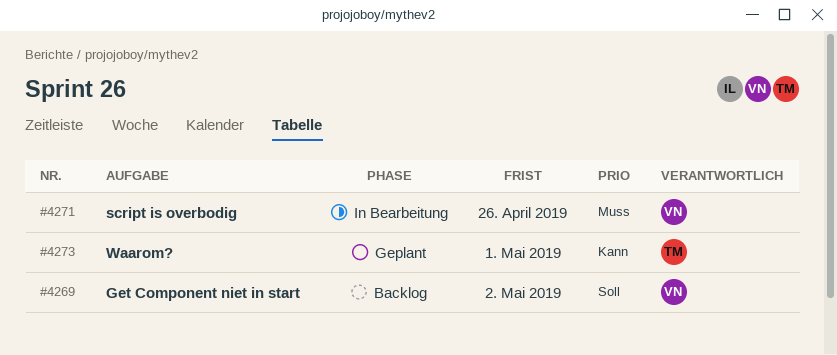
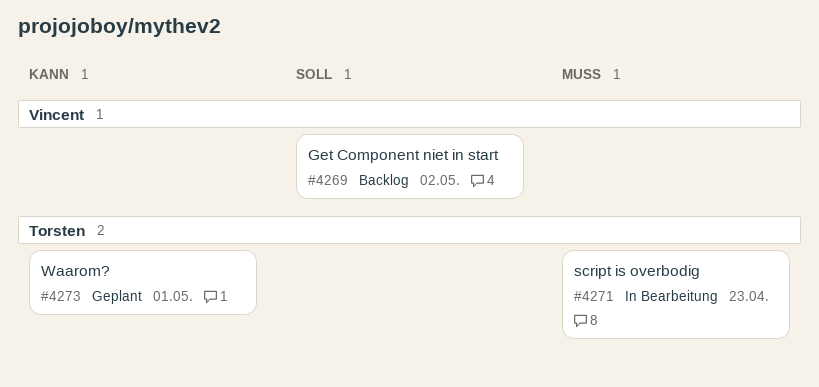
#4271, owner: Vincent -> Torsten
#4271, due: Apr 26 -> Apr 23

